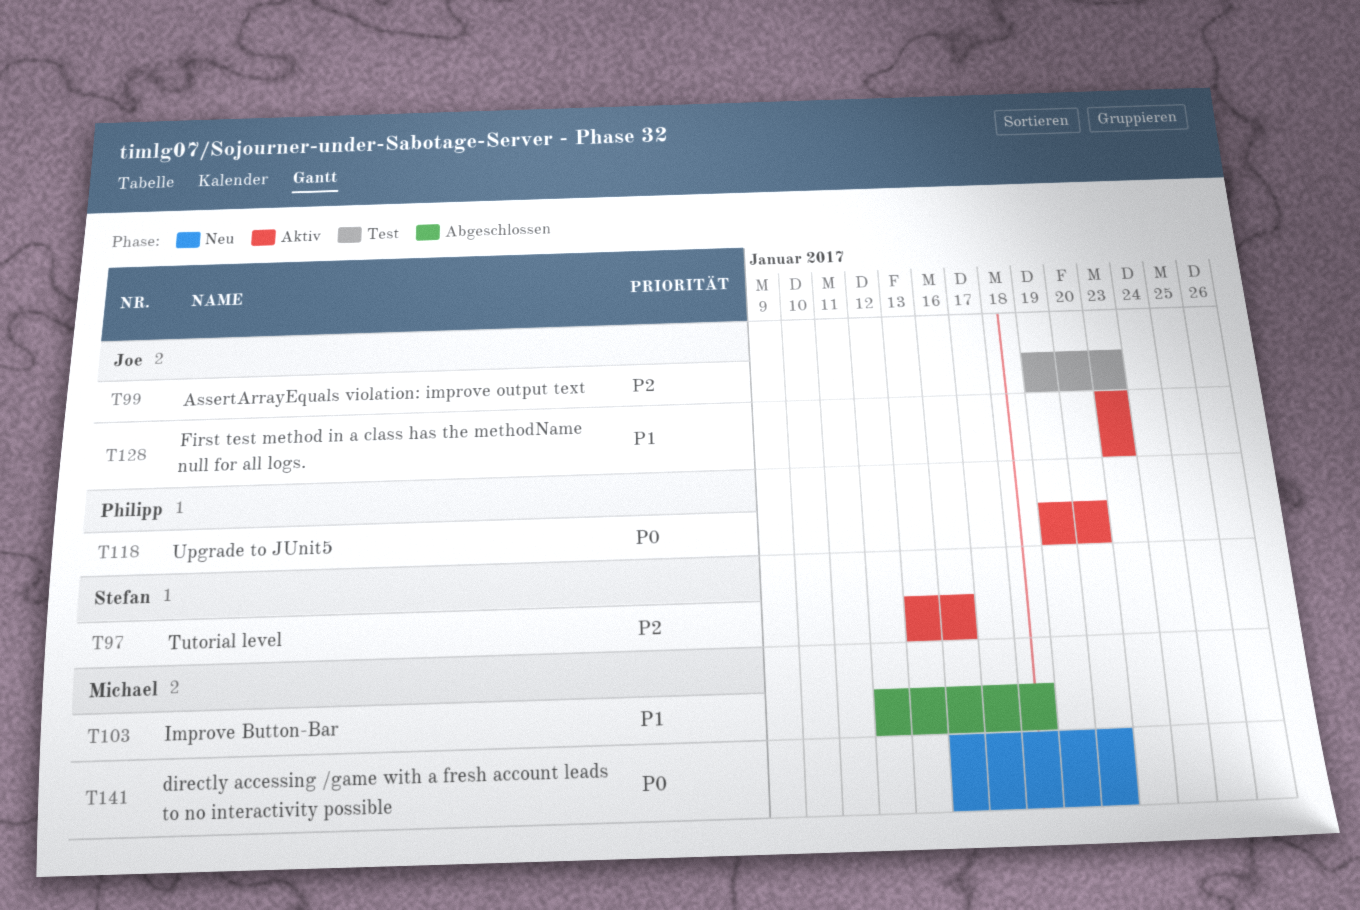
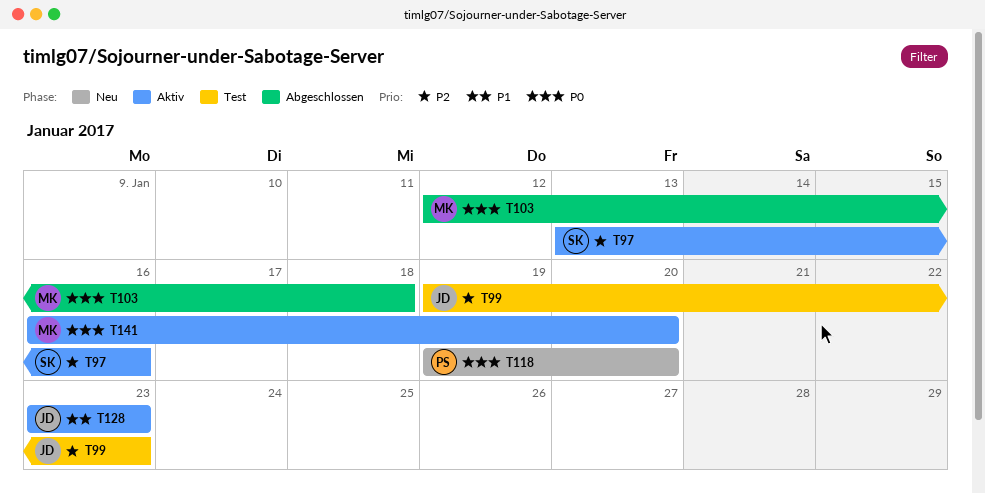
T103, priority: P1 -> P0
T118, status: Aktiv -> Neu
T141, status: Neu -> Aktiv

